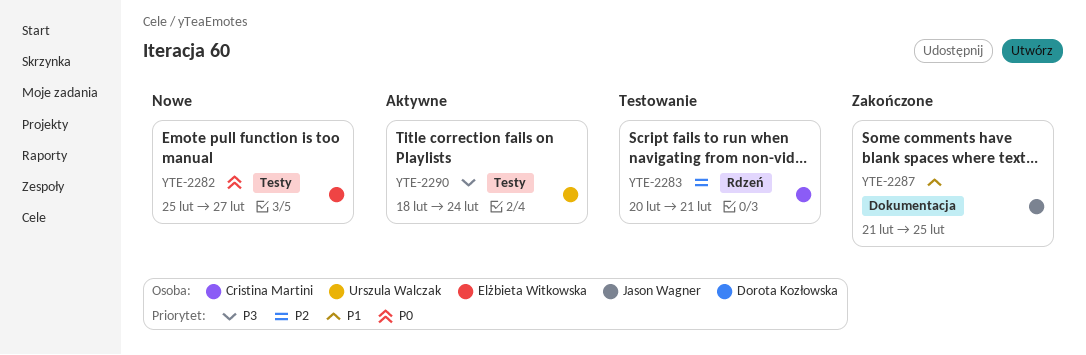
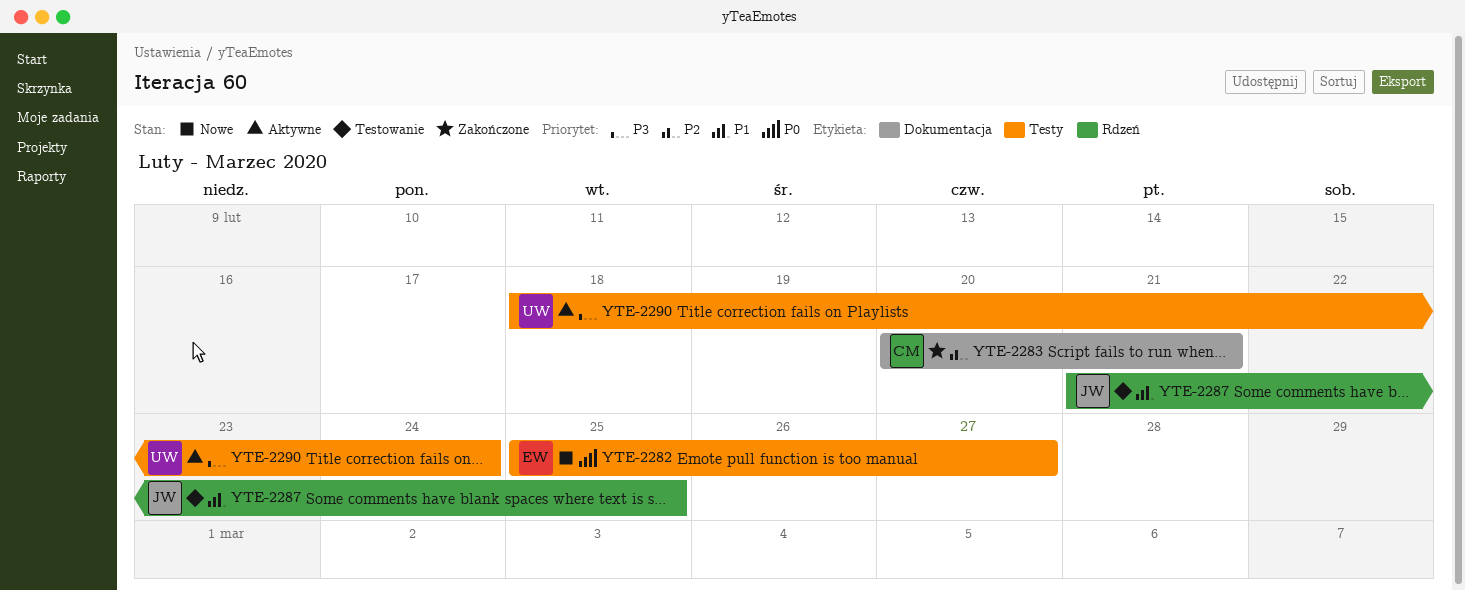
YTE-2283, status: Testowanie -> Zakończone
YTE-2283, label: Rdzeń -> Dokumentacja
YTE-2287, status: Zakończone -> Testowanie
YTE-2287, label: Dokumentacja -> Rdzeń

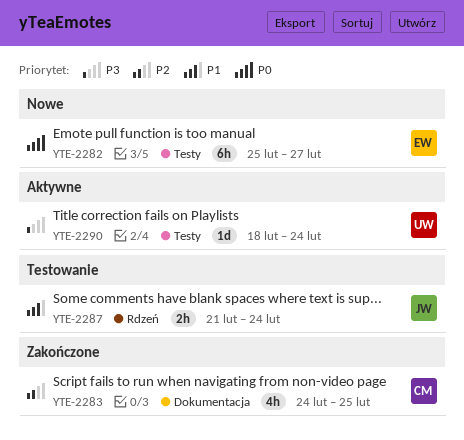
YTE-2283, start: Feb 20 -> Feb 24
YTE-2283, due: Feb 21 -> Feb 25
YTE-2287, due: Feb 25 -> Feb 24

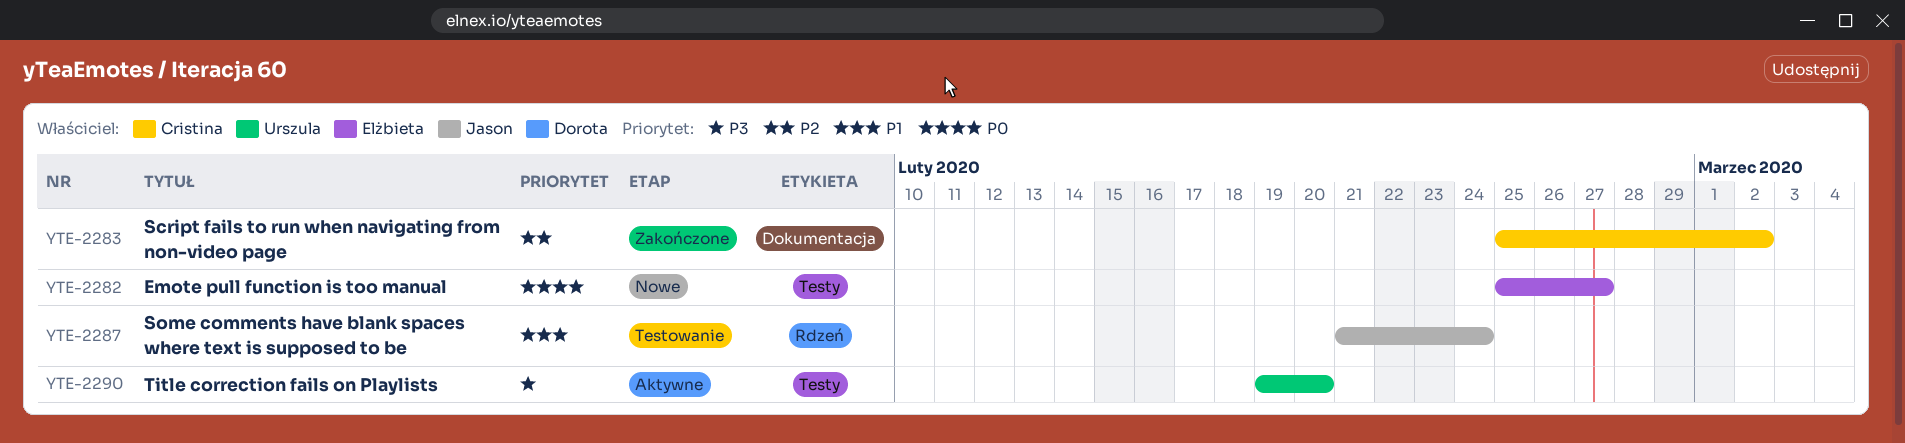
YTE-2283, start: Feb 24 -> Feb 25
YTE-2283, due: Feb 25 -> Mar 2
YTE-2290, start: Feb 18 -> Feb 19
YTE-2290, due: Feb 24 -> Feb 20

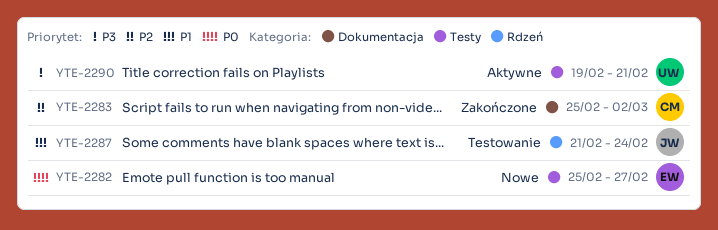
YTE-2290, due: Feb 20 -> Feb 21

